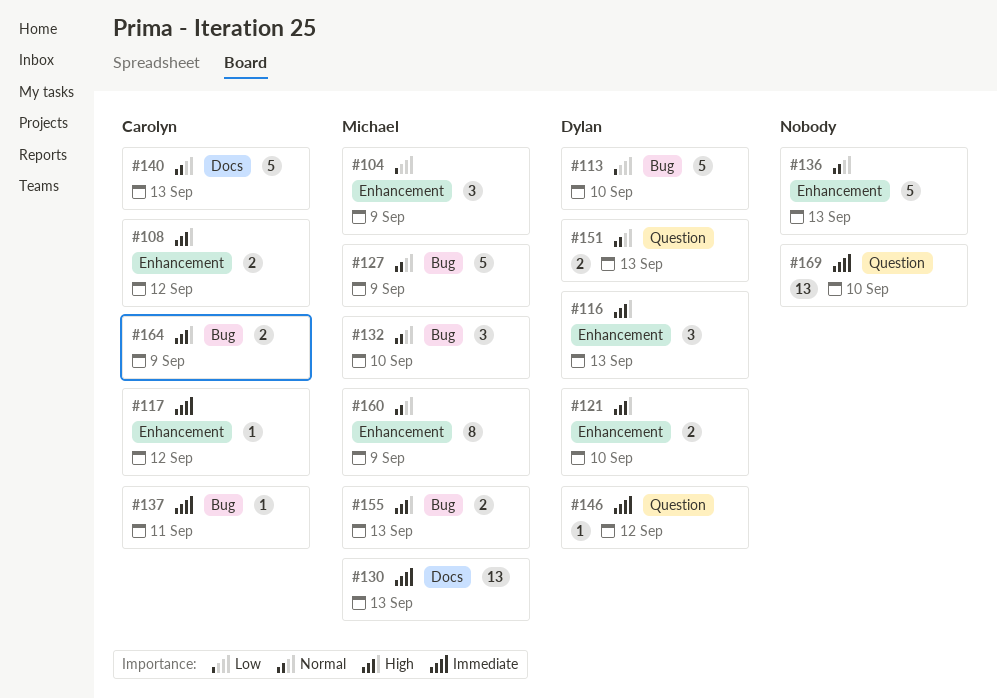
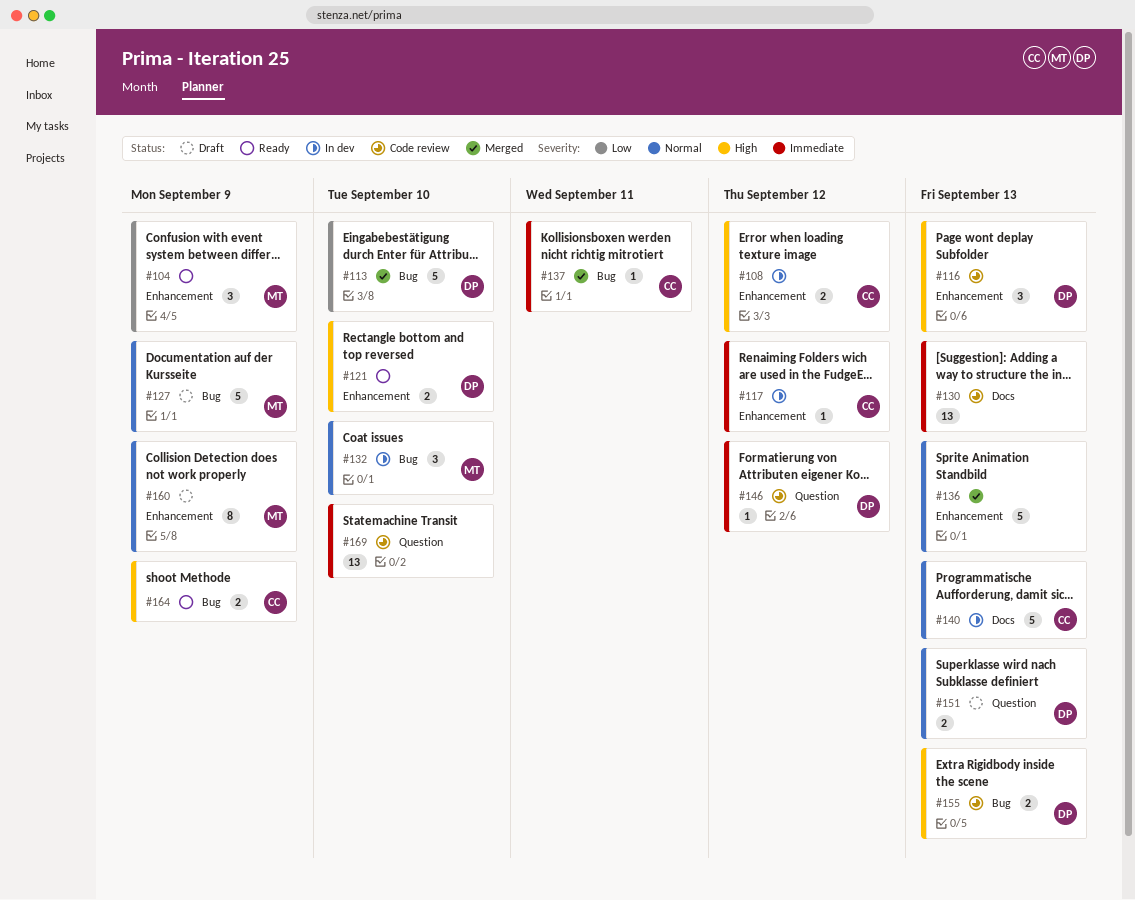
#130, owner: Michael -> none
#155, owner: Michael -> Dylan

